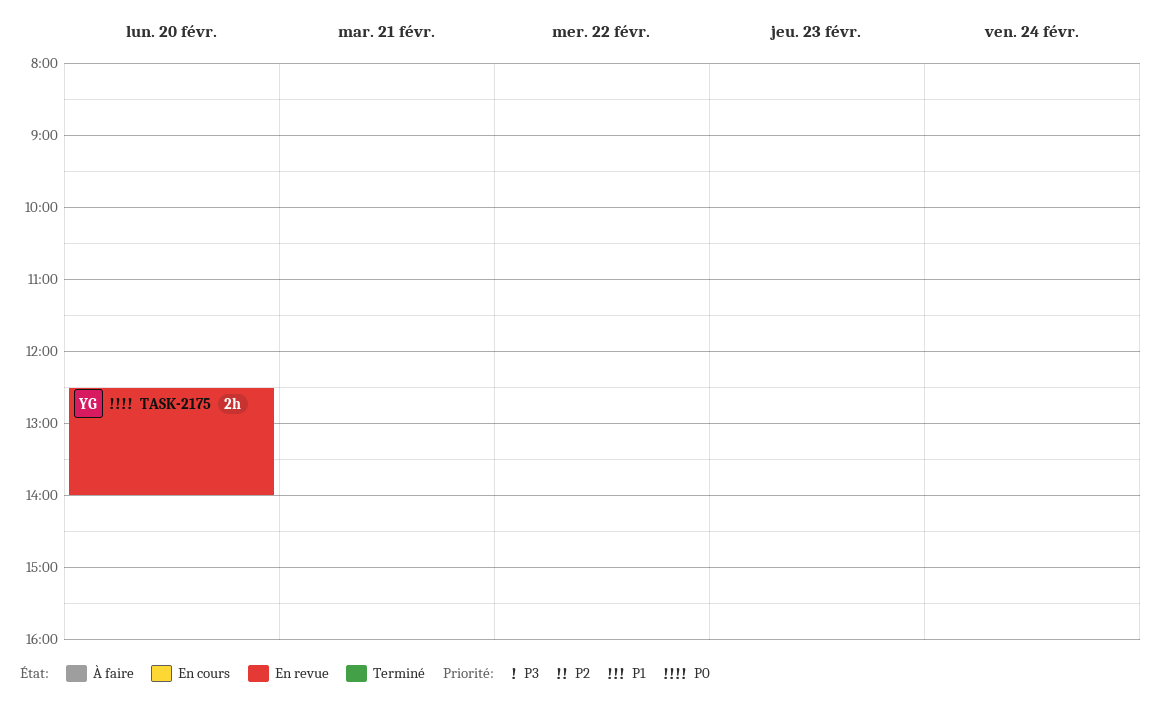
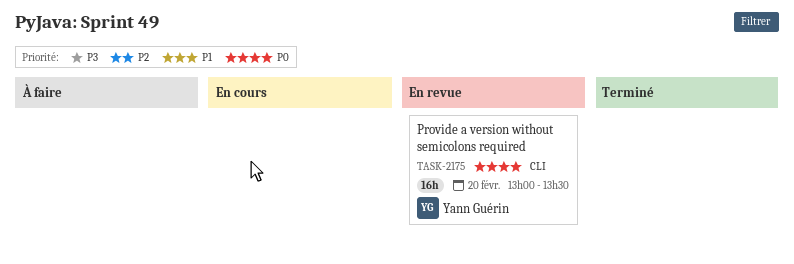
TASK-2175, estimate: 2h -> 16h
TASK-2175, begins: 12:30 -> 13:00
TASK-2175, ends: 14:00 -> 13:30

